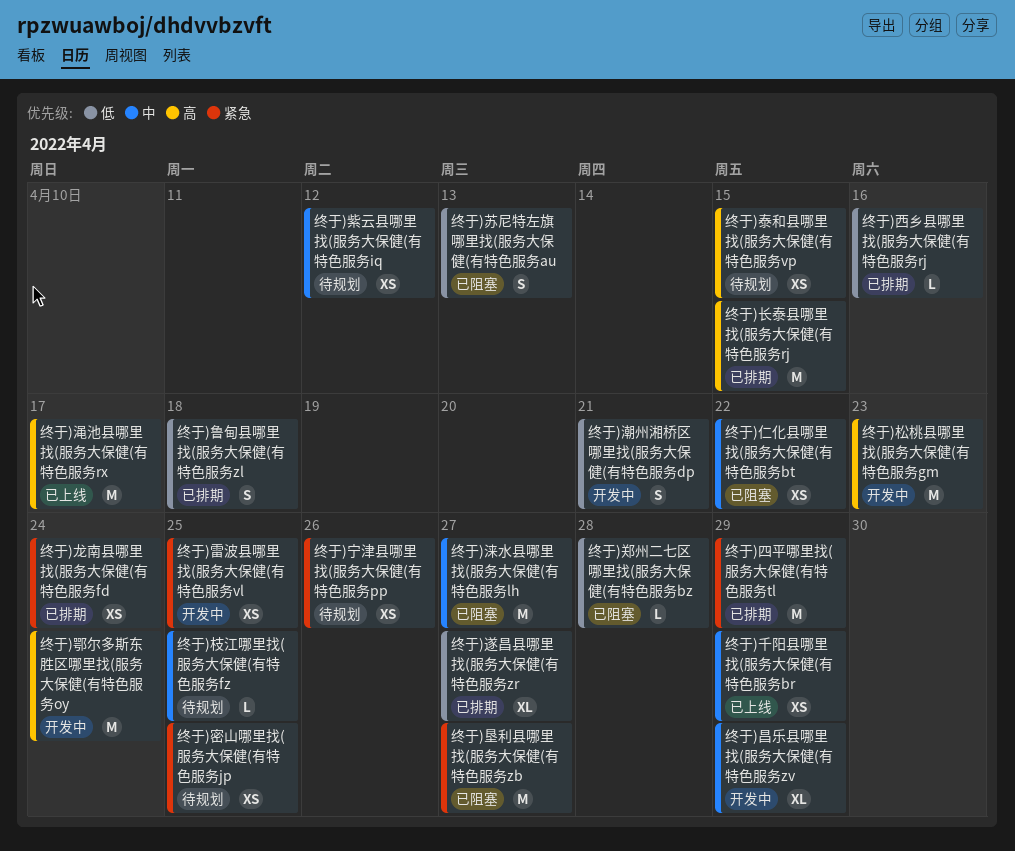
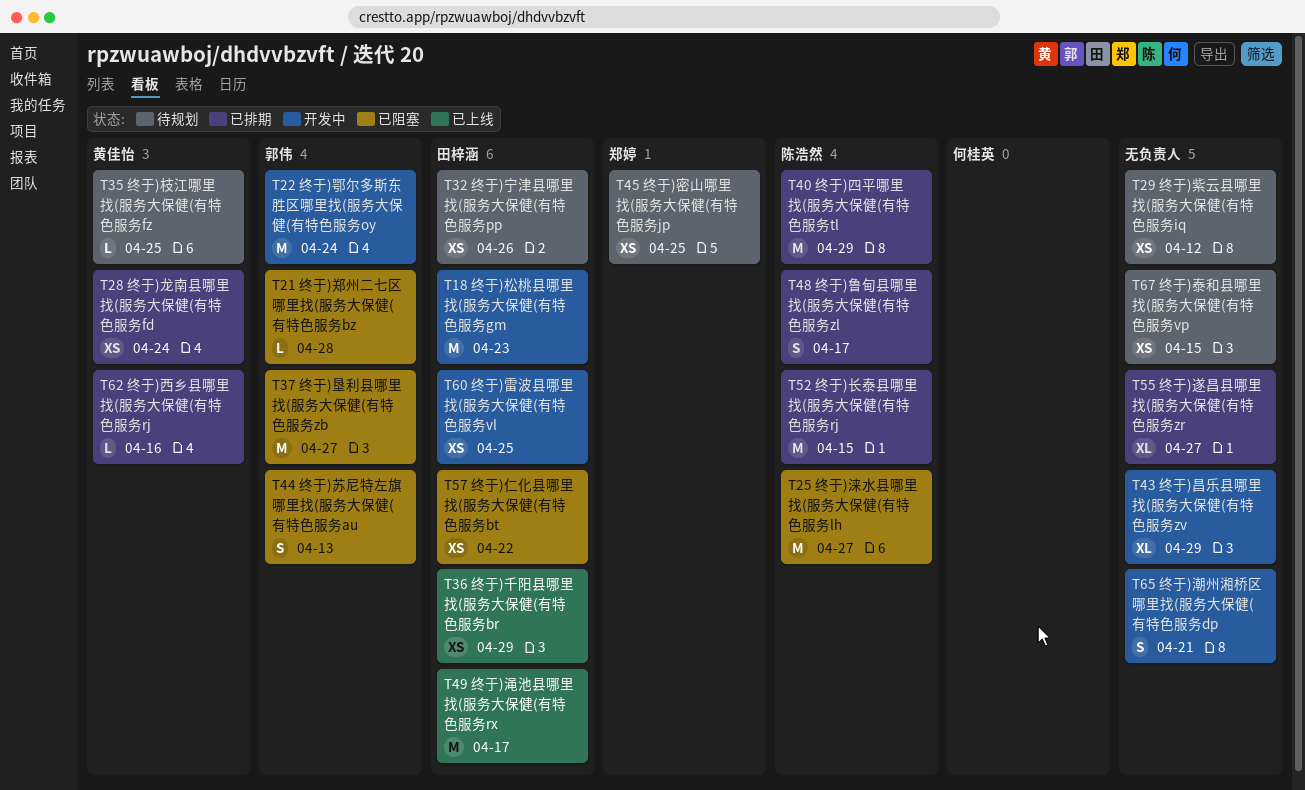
终于)鲁甸县哪里找(服务大保健(有特色服务zl, due: Apr 18 -> Apr 17

